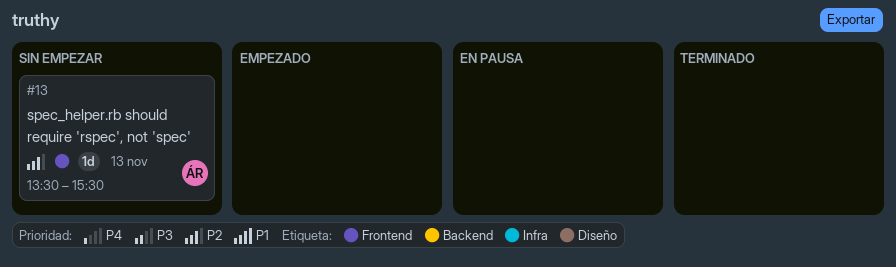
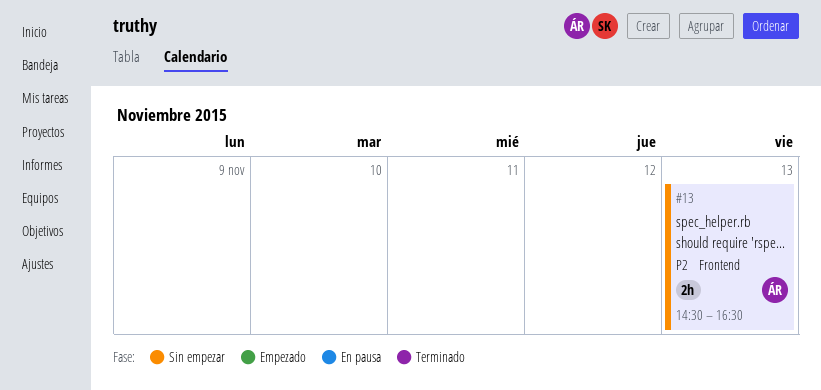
#13, estimate: 1d -> 2h
#13, begins: 13:30 -> 14:30
#13, ends: 15:30 -> 16:30

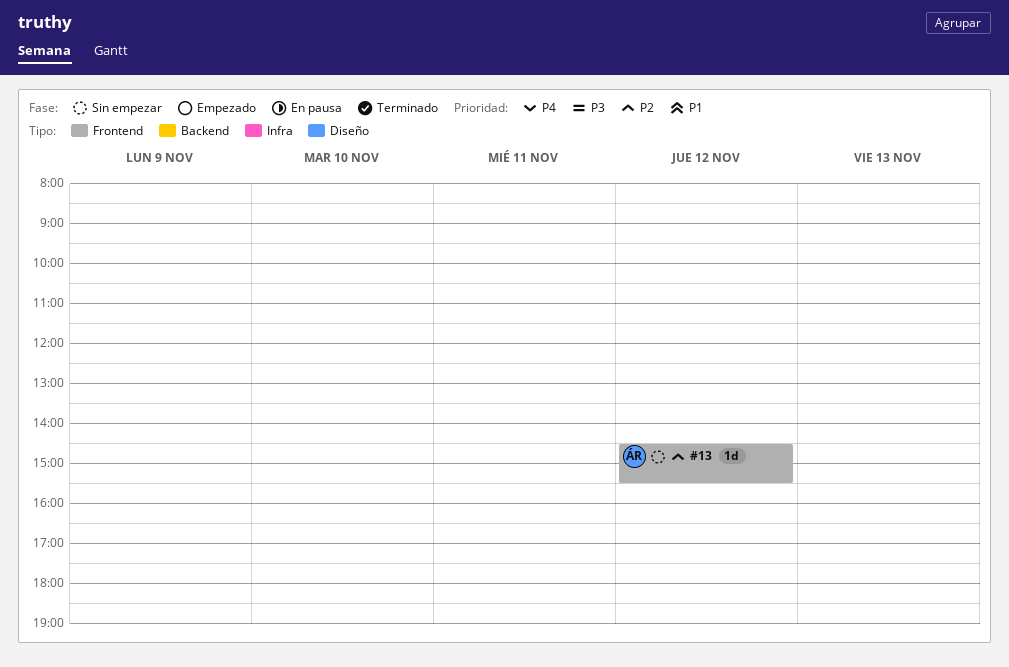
#13, estimate: 2h -> 1d
#13, day: Nov 13 -> Nov 12
#13, ends: 16:30 -> 15:30

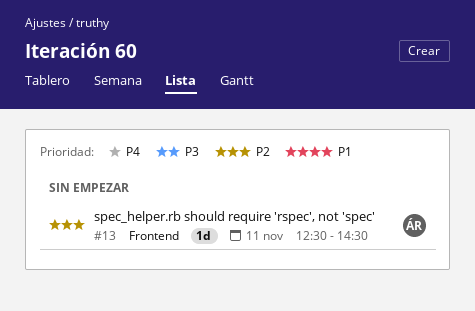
#13, day: Nov 12 -> Nov 11
#13, begins: 14:30 -> 12:30
#13, ends: 15:30 -> 14:30

